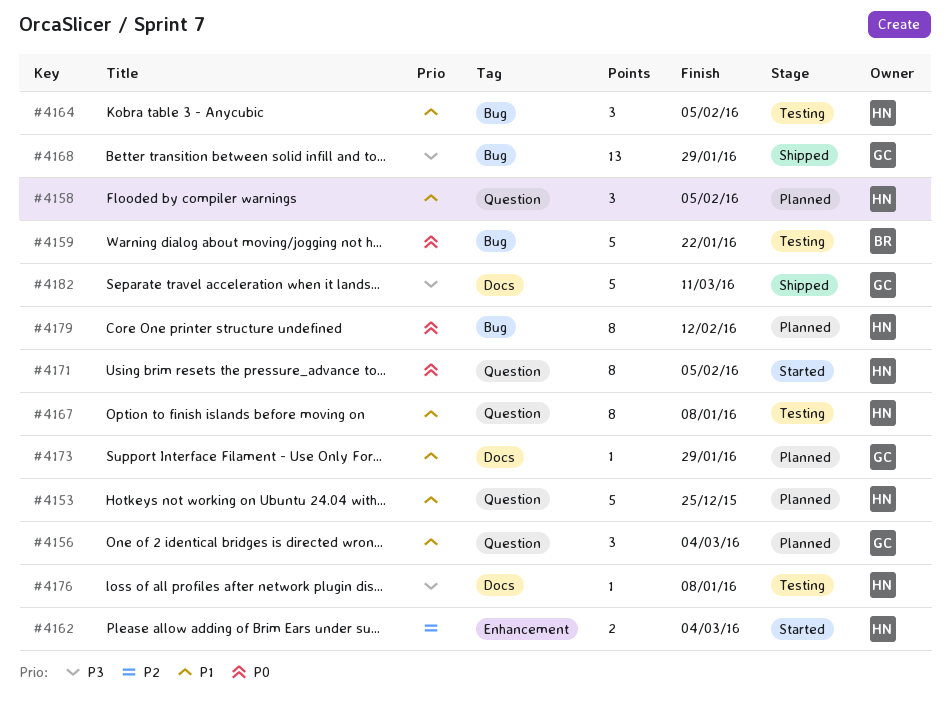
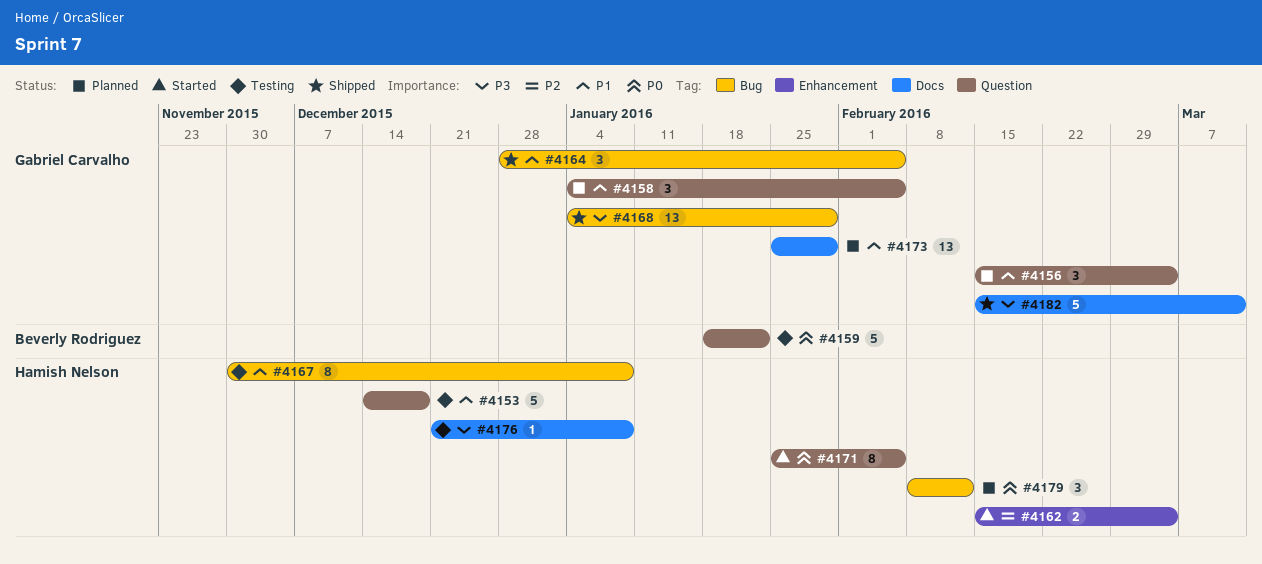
#4153, status: Planned -> Testing
#4153, due: Dec 25 -> Dec 18
#4158, owner: Hamish Nelson -> Gabriel Carvalho
#4159, label: Bug -> Question
#4164, status: Testing -> Shipped
#4164, owner: Hamish Nelson -> Gabriel Carvalho
#4167, label: Question -> Bug
#4173, estimate: 1 -> 13
#4179, estimate: 8 -> 3

